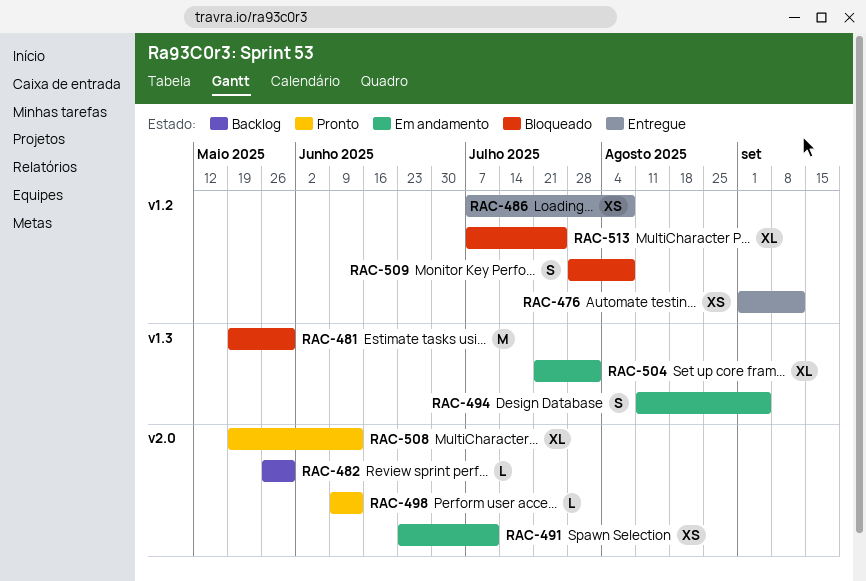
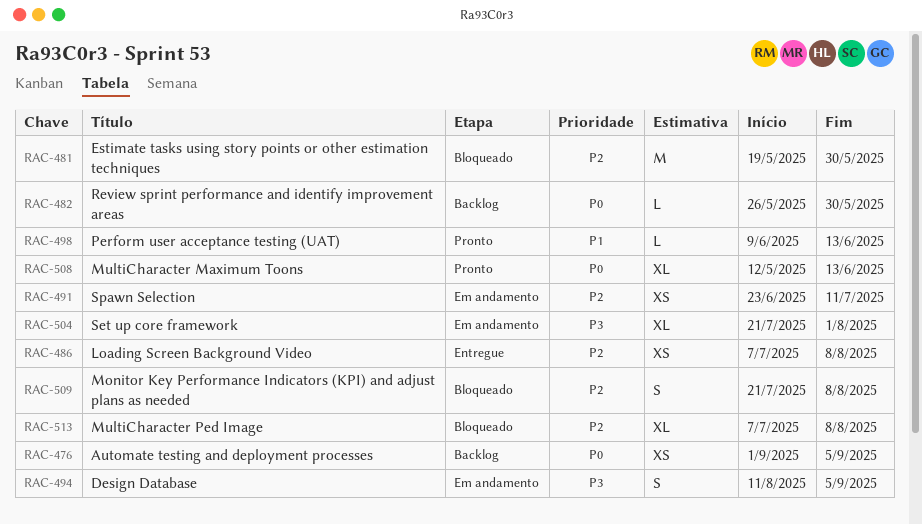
RAC-476, status: Entregue -> Backlog
RAC-476, due: Sep 12 -> Sep 5
RAC-508, start: May 19 -> May 12
RAC-509, start: Jul 28 -> Jul 21
RAC-513, due: Jul 25 -> Aug 8

